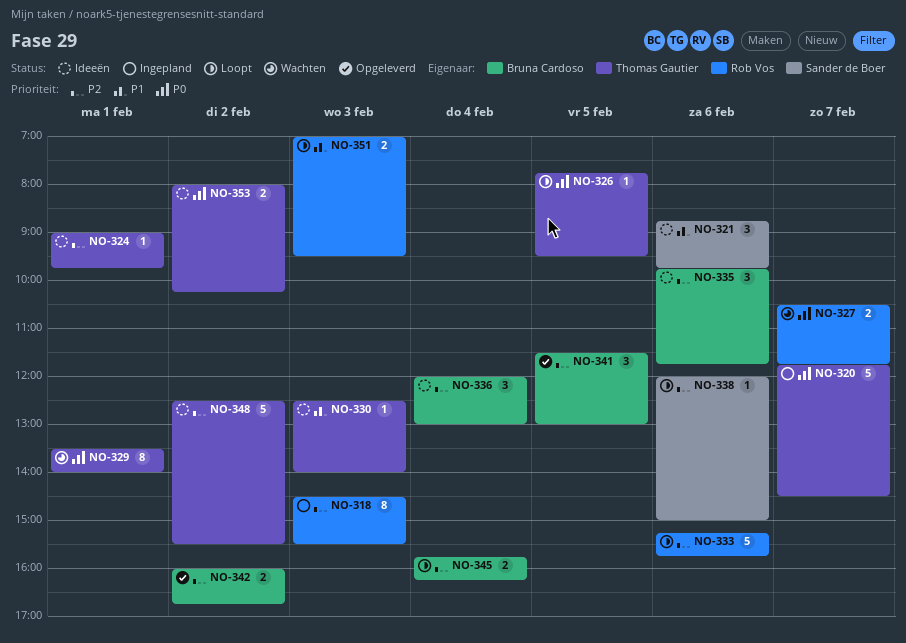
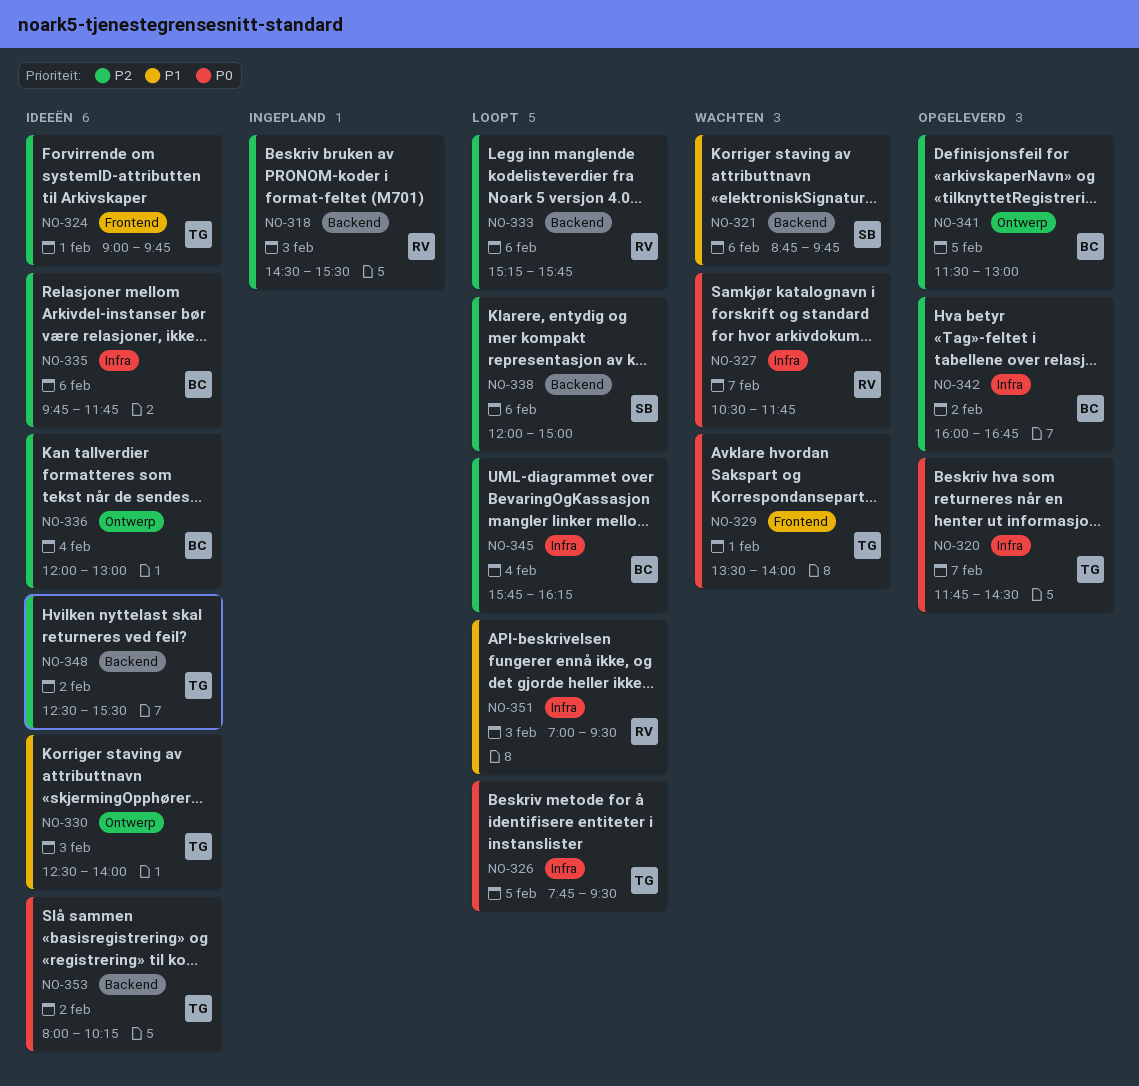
NO-320, status: Ingepland -> Opgeleverd
NO-321, status: Ideeën -> Wachten

